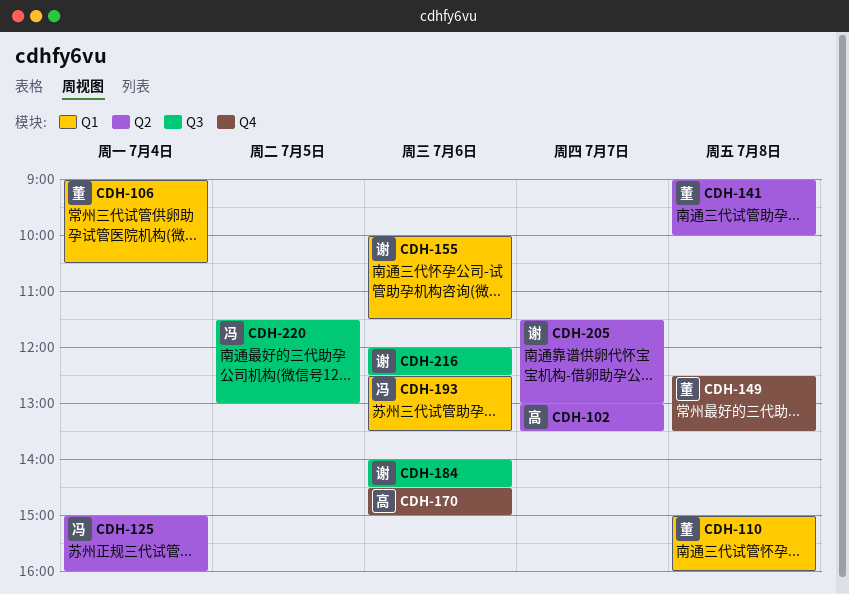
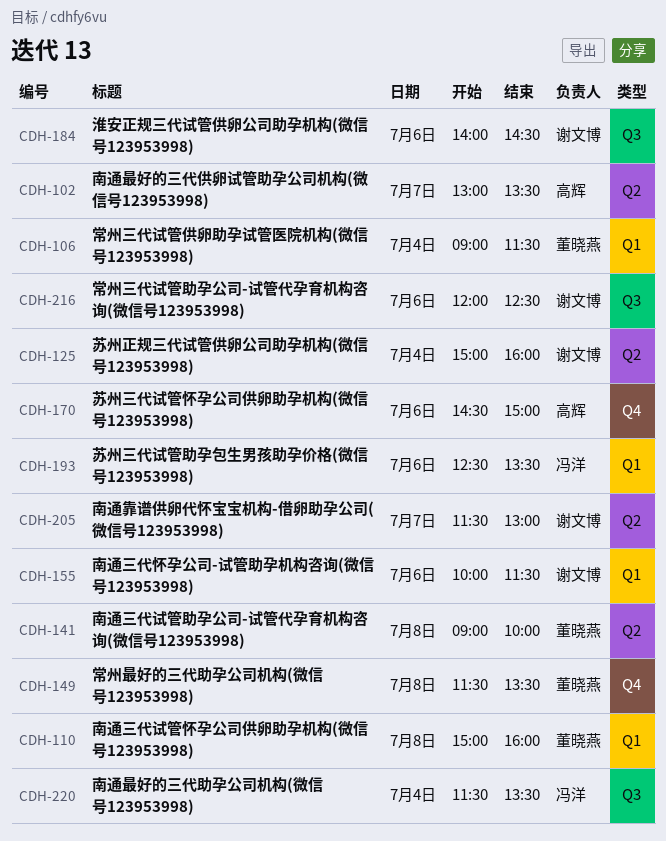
CDH-106, ends: 10:30 -> 11:30
CDH-125, owner: 冯洋 -> 谢文博
CDH-149, begins: 12:30 -> 11:30
CDH-220, day: Jul 5 -> Jul 4
CDH-220, ends: 13:00 -> 13:30

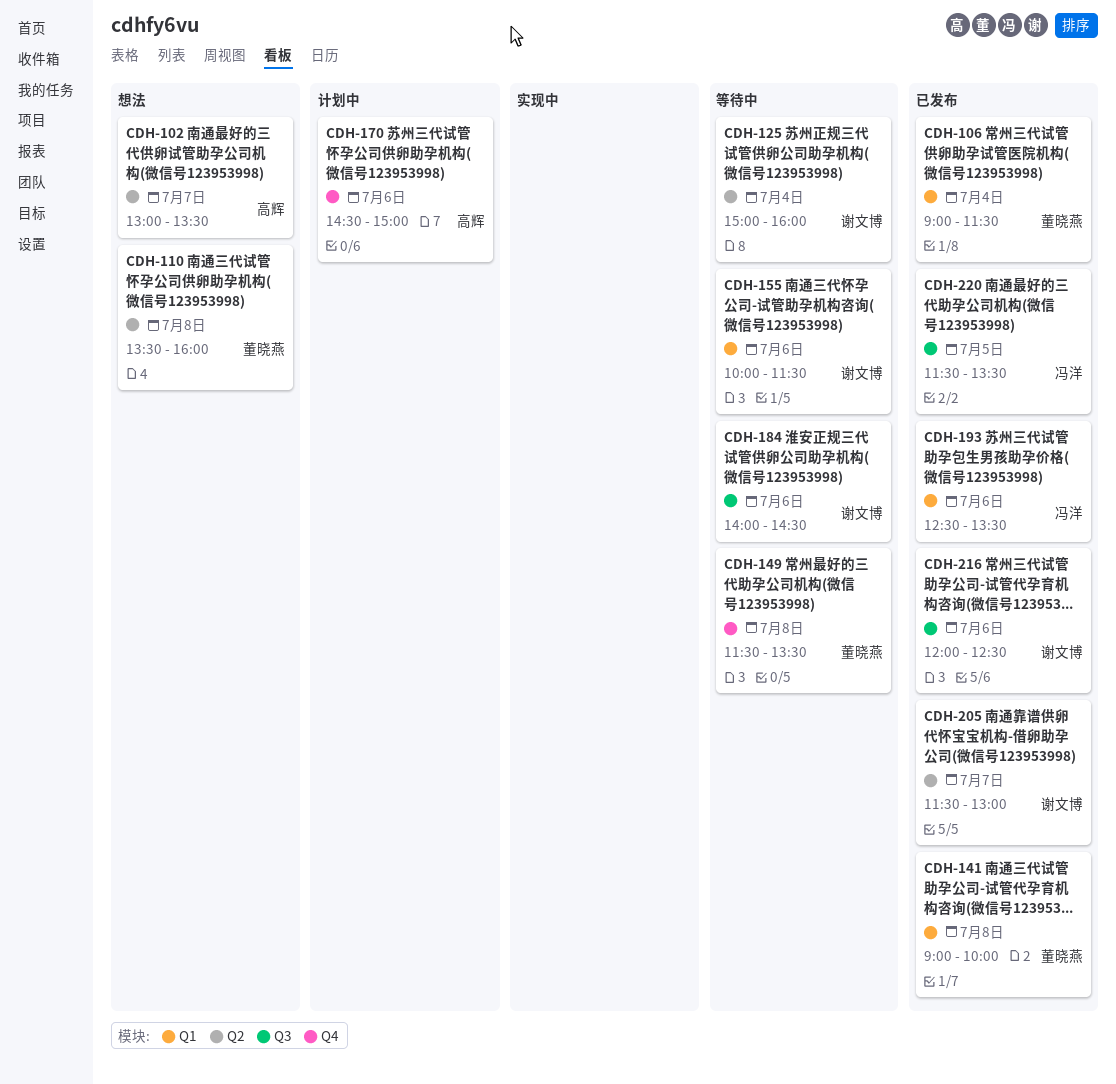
CDH-110, label: Q1 -> Q2
CDH-110, begins: 15:00 -> 13:30
CDH-141, label: Q2 -> Q1
CDH-220, day: Jul 4 -> Jul 5

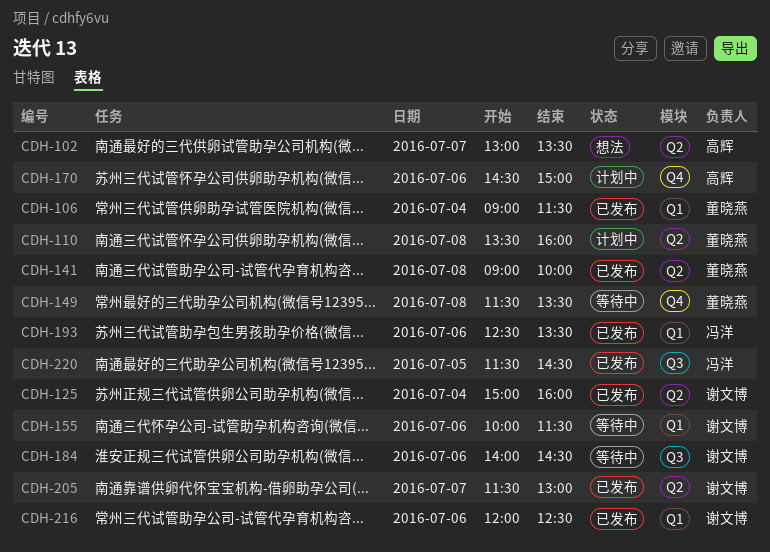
CDH-110, status: 想法 -> 计划中
CDH-125, status: 等待中 -> 已发布
CDH-141, label: Q1 -> Q2
CDH-216, label: Q3 -> Q1
CDH-220, ends: 13:30 -> 14:30

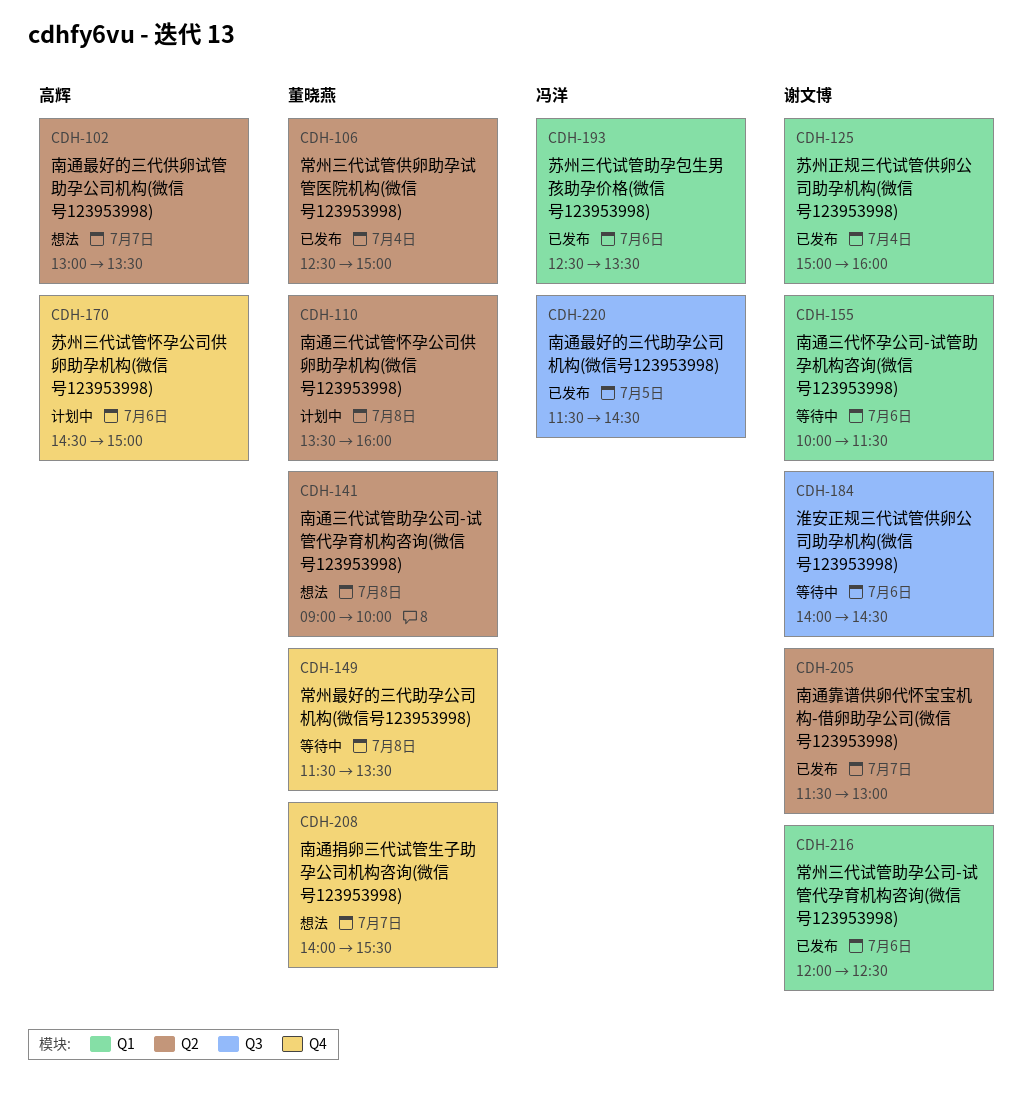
CDH-106, label: Q1 -> Q2
CDH-106, begins: 09:00 -> 12:30
CDH-106, ends: 11:30 -> 15:00
CDH-125, label: Q2 -> Q1
CDH-141, status: 已发布 -> 想法
CDH-208: none -> present

